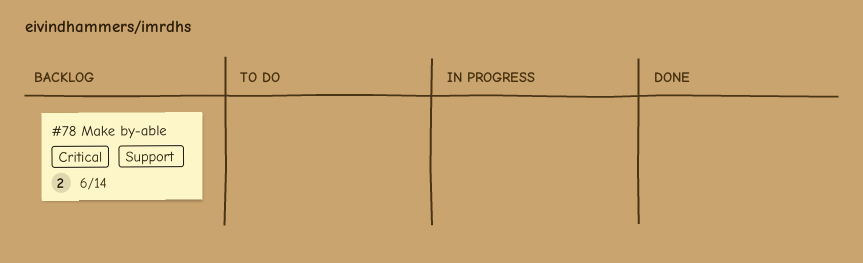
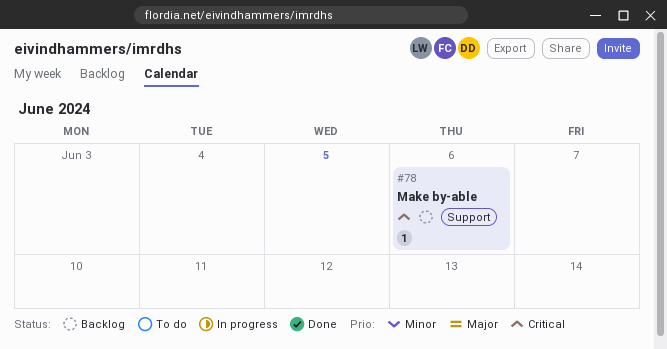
#78, estimate: 2 -> 1
#78, due: Jun 14 -> Jun 6

